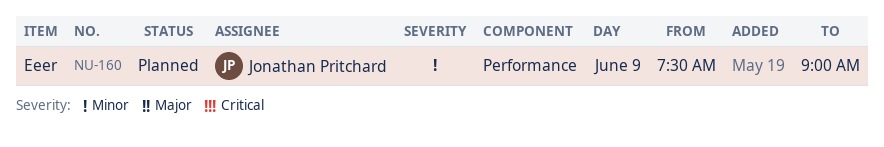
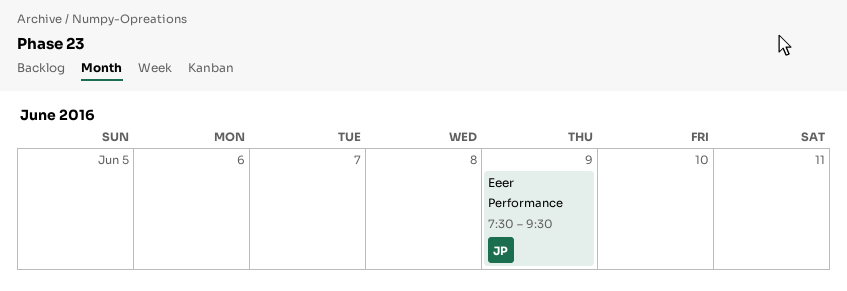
Eeer, ends: 09:00 -> 09:30

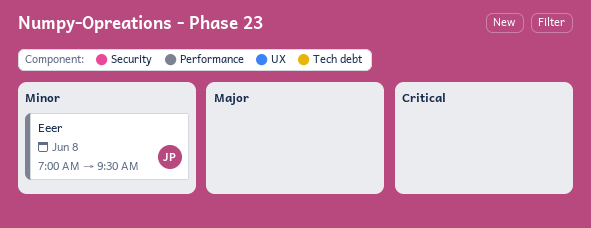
Eeer, day: Jun 9 -> Jun 8
Eeer, begins: 07:30 -> 07:00

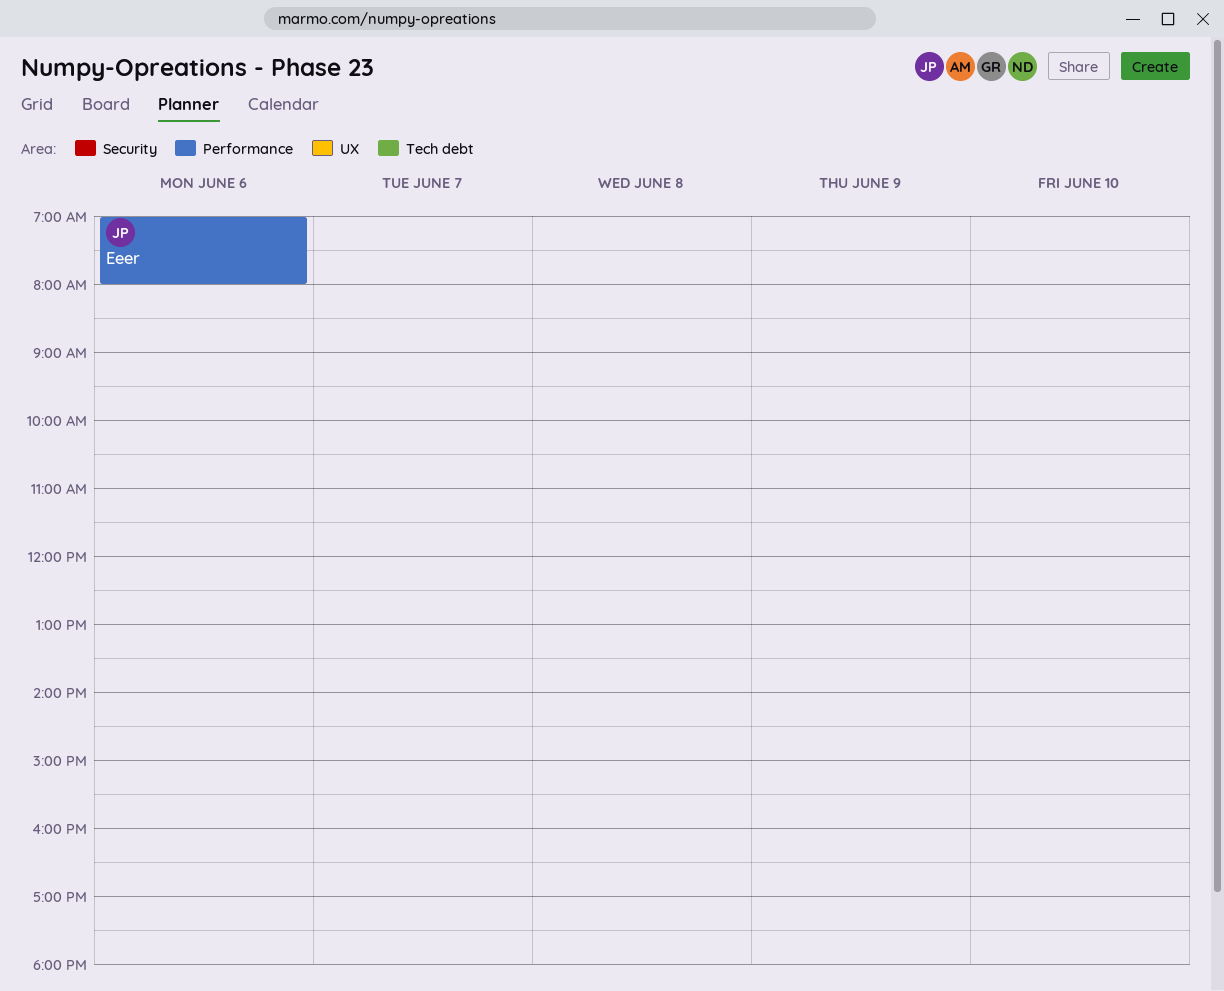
Eeer, day: Jun 8 -> Jun 6
Eeer, ends: 09:30 -> 08:00

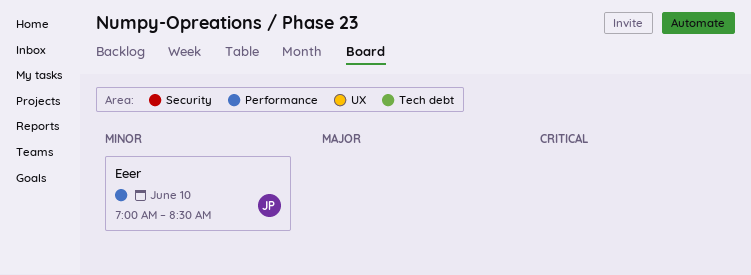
Eeer, day: Jun 6 -> Jun 10
Eeer, ends: 08:00 -> 08:30

